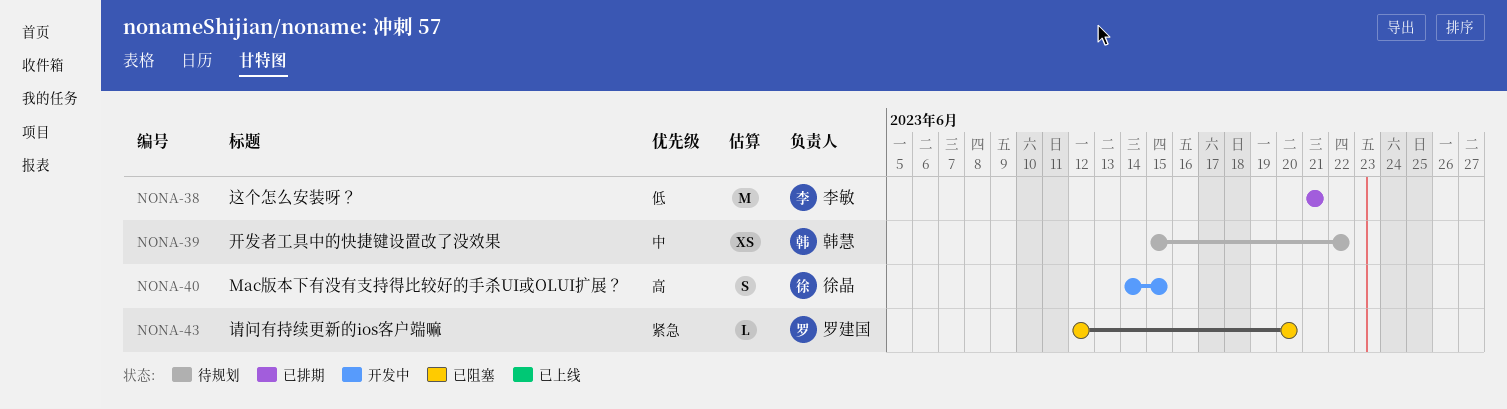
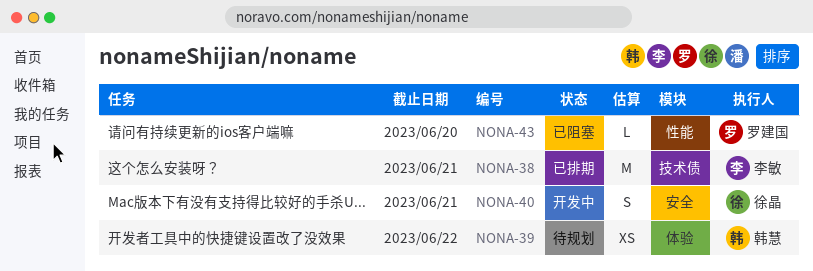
NONA-40, due: Jun 15 -> Jun 21

